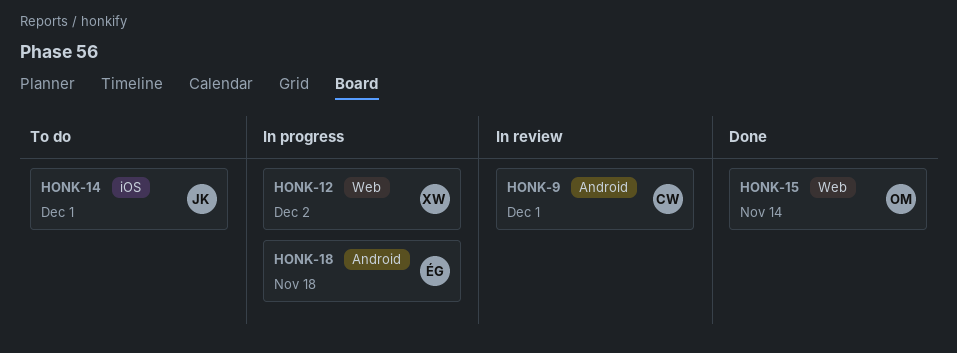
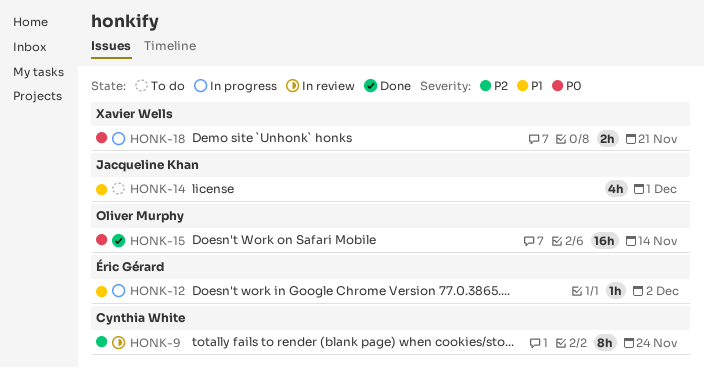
HONK-9, due: Dec 1 -> Nov 24
HONK-12, owner: Xavier Wells -> Éric Gérard
HONK-18, owner: Éric Gérard -> Xavier Wells
HONK-18, due: Nov 18 -> Nov 21

